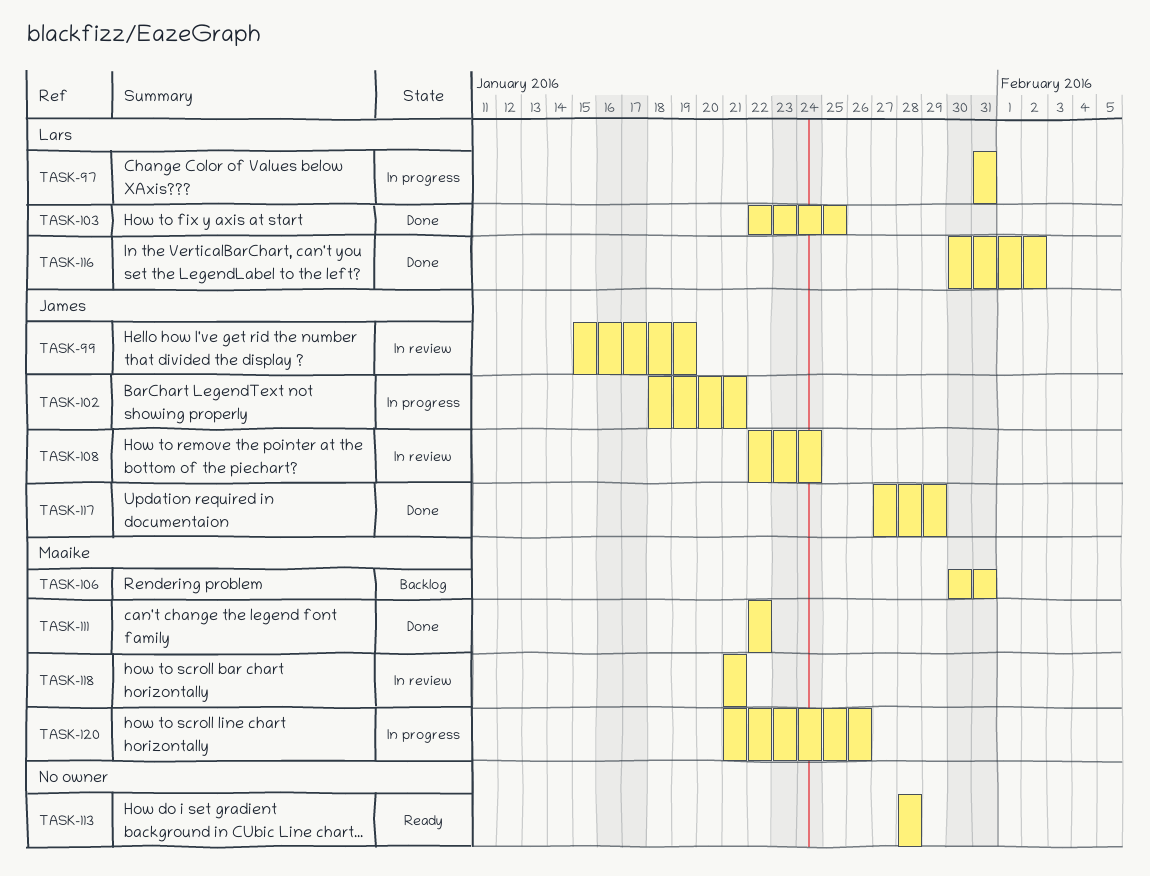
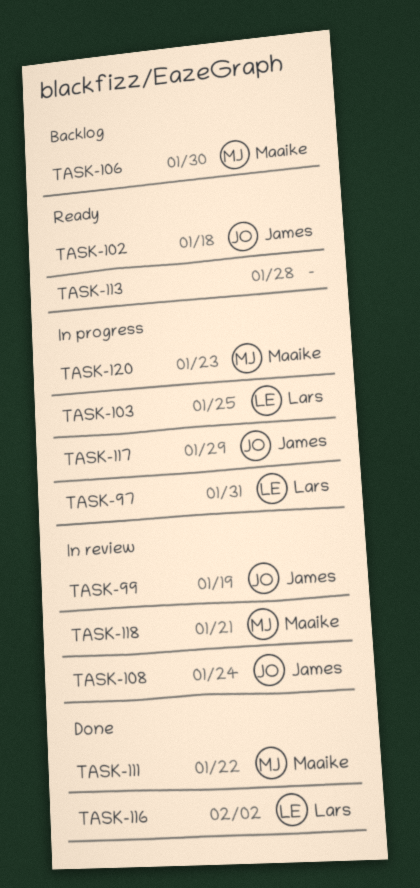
TASK-102, status: In progress -> Ready
TASK-102, due: Jan 21 -> Jan 18
TASK-103, status: Done -> In progress
TASK-106, due: Jan 31 -> Jan 30
TASK-117, status: Done -> In progress
TASK-120, due: Jan 26 -> Jan 23

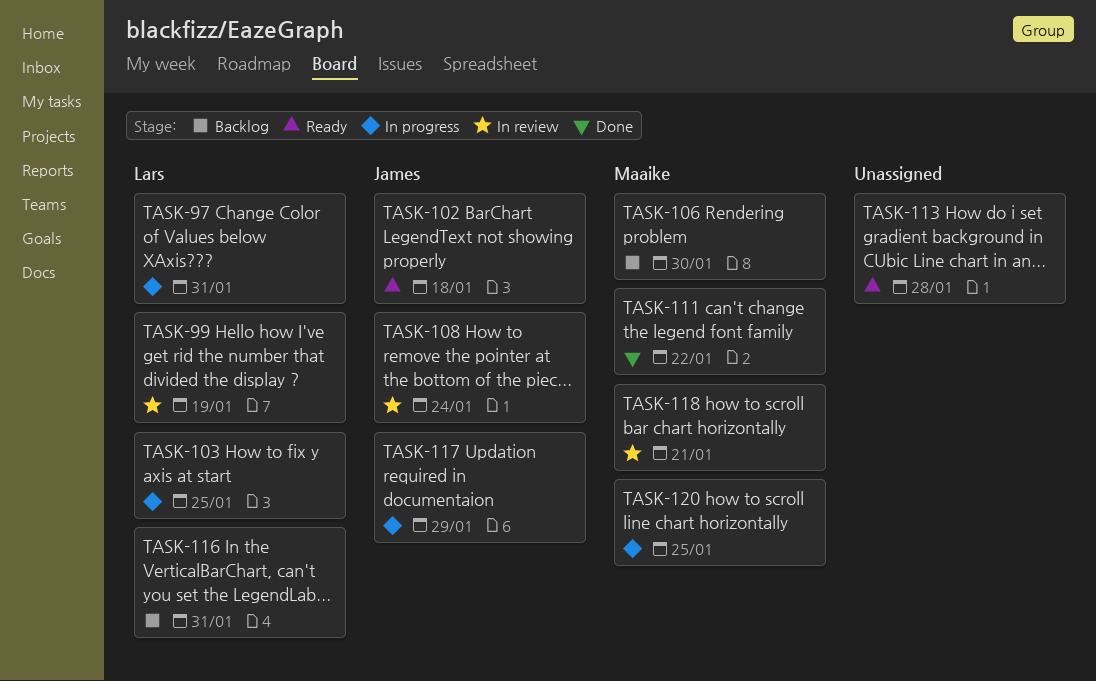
TASK-99, owner: James -> Lars
TASK-116, status: Done -> Backlog
TASK-116, due: Feb 2 -> Jan 31
TASK-120, due: Jan 23 -> Jan 25

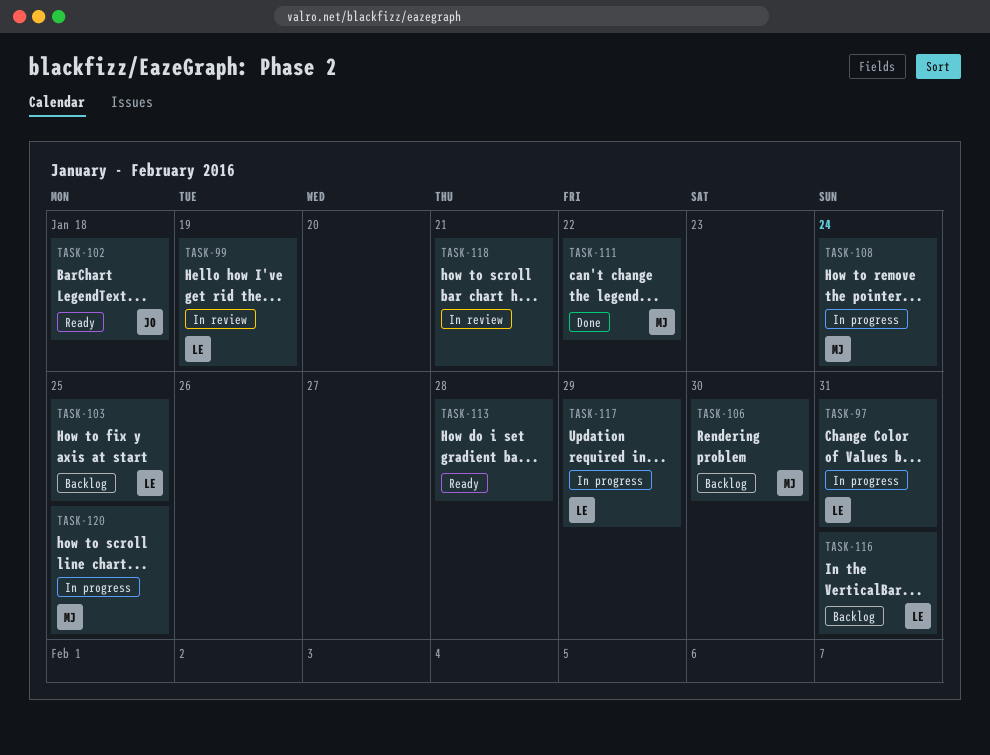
TASK-103, status: In progress -> Backlog
TASK-108, status: In review -> In progress
TASK-108, owner: James -> Maaike
TASK-117, owner: James -> Lars
TASK-118, owner: Maaike -> none

